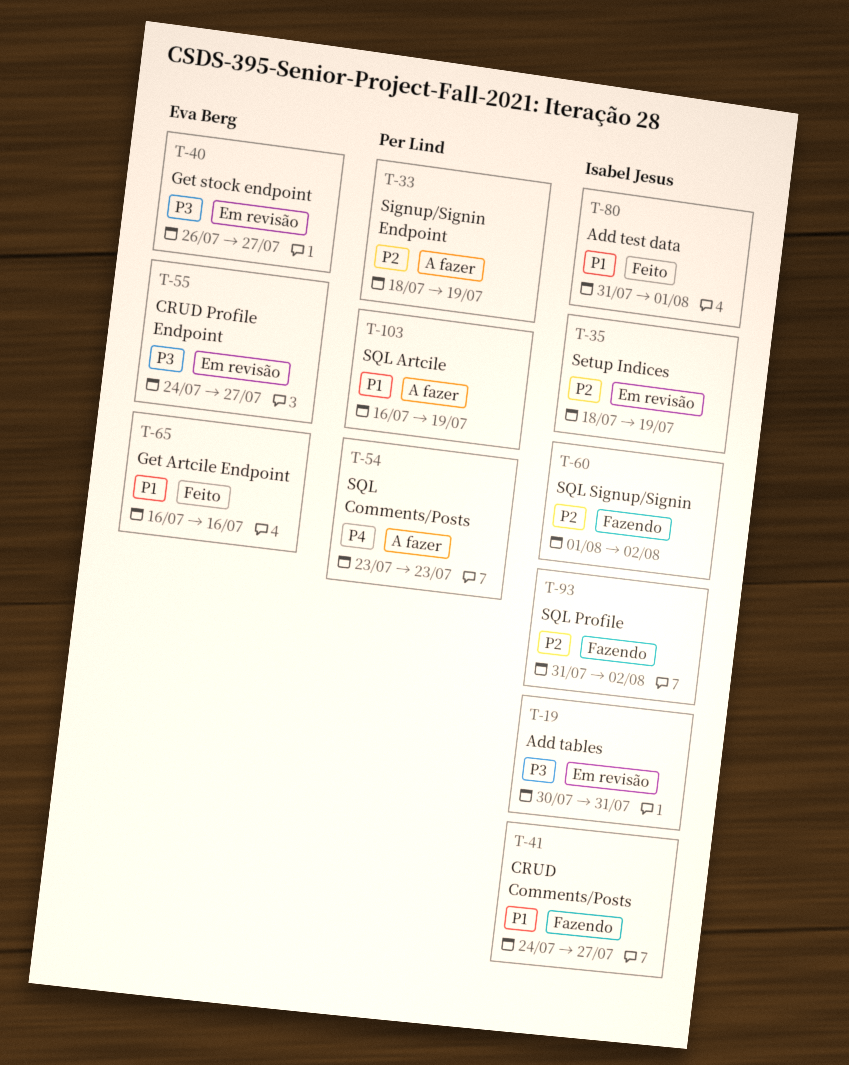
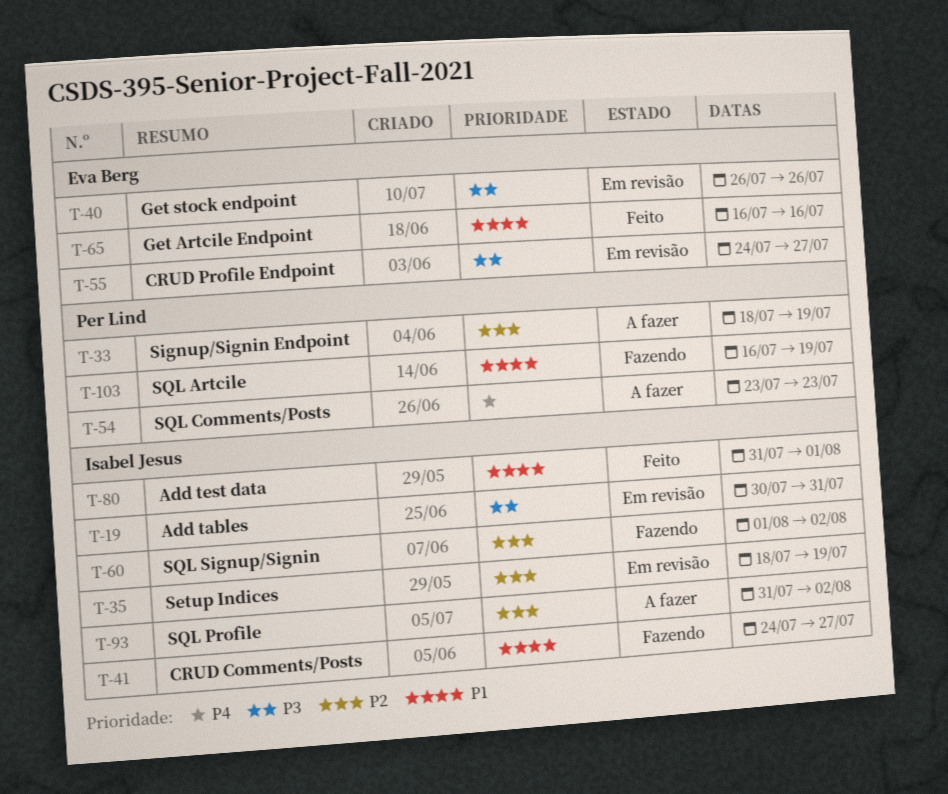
T-40, due: Jul 27 -> Jul 26
T-93, status: Fazendo -> A fazer
T-103, status: A fazer -> Fazendo

